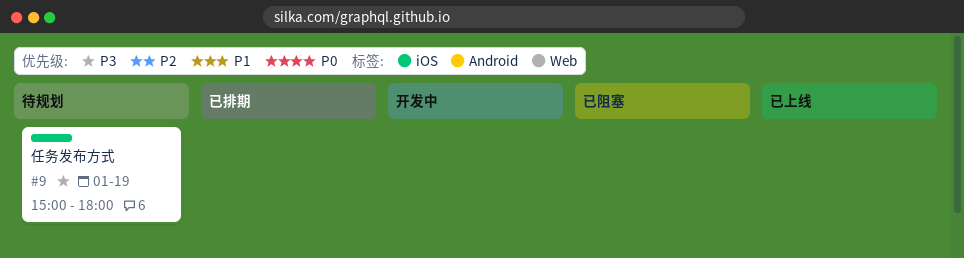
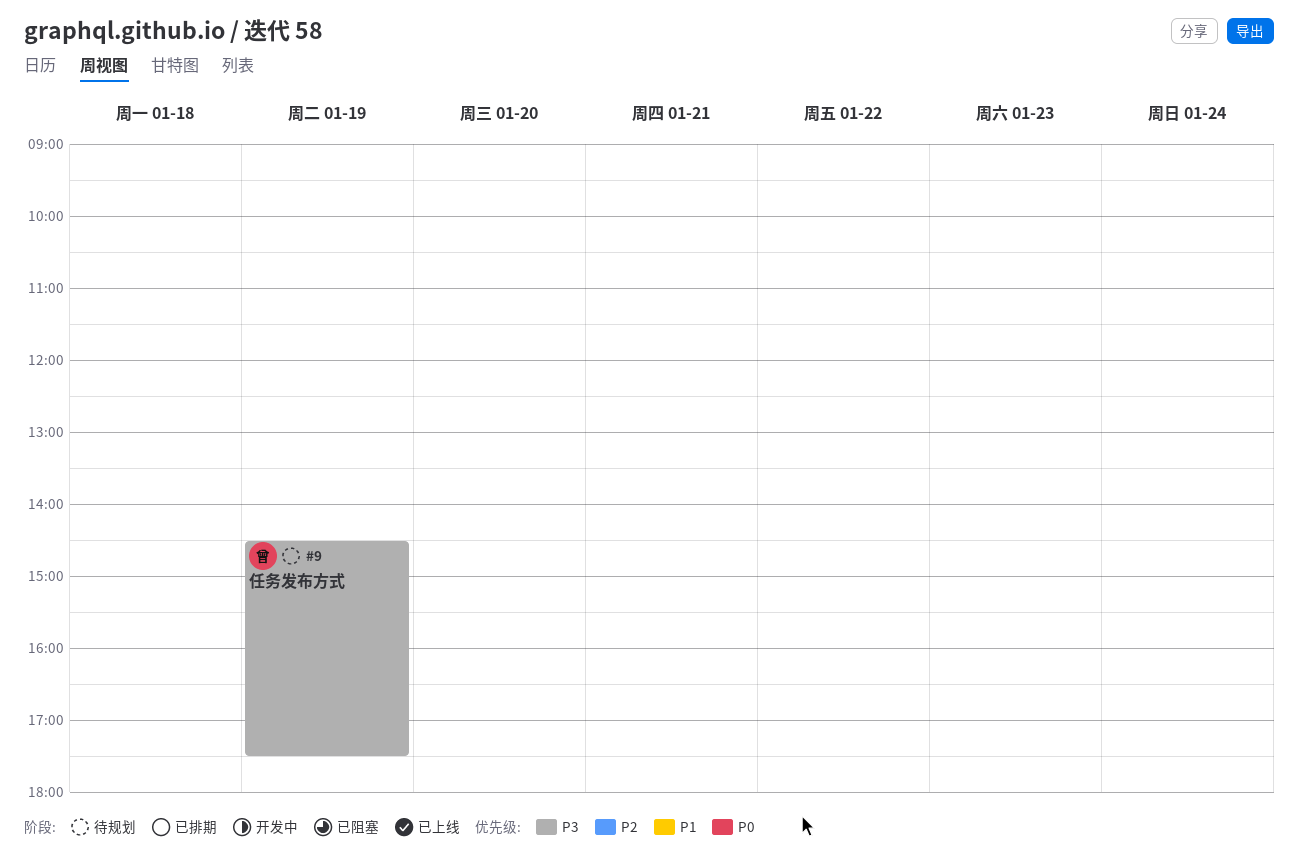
#9, begins: 15:00 -> 14:30
#9, ends: 18:00 -> 17:30

